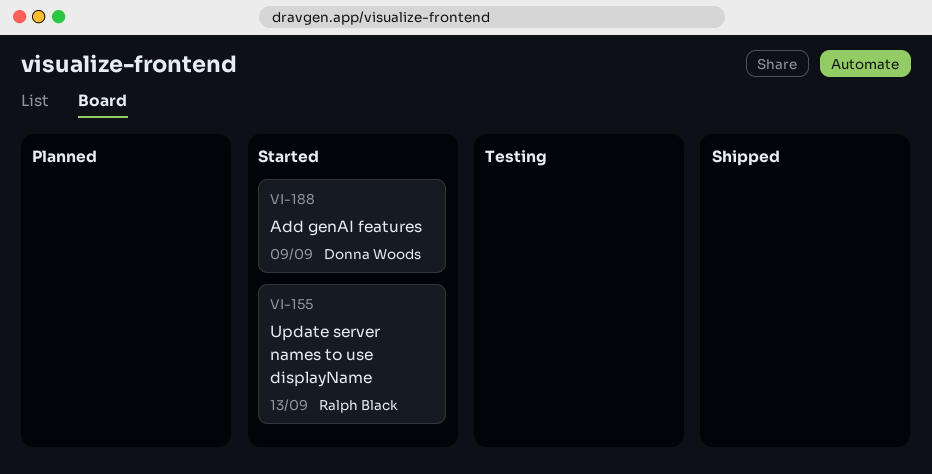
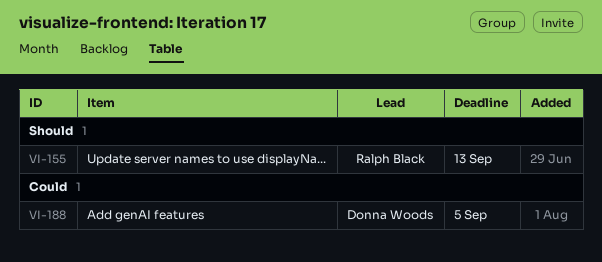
VI-188, due: Sep 9 -> Sep 5

